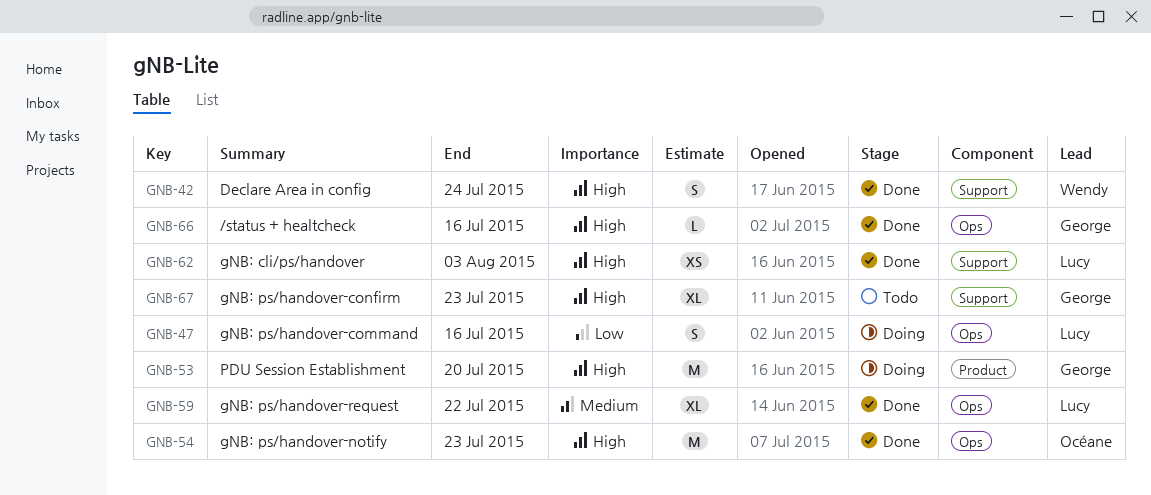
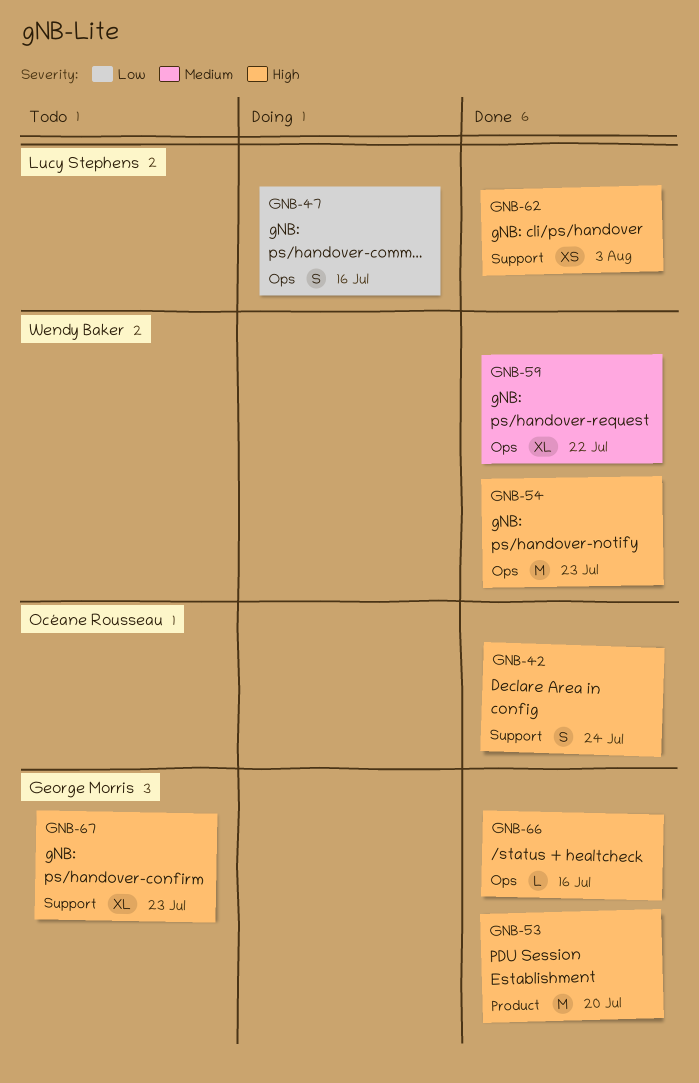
GNB-42, owner: Wendy Baker -> Océane Rousseau
GNB-53, status: Doing -> Done
GNB-54, owner: Océane Rousseau -> Wendy Baker
GNB-59, owner: Lucy Stephens -> Wendy Baker

